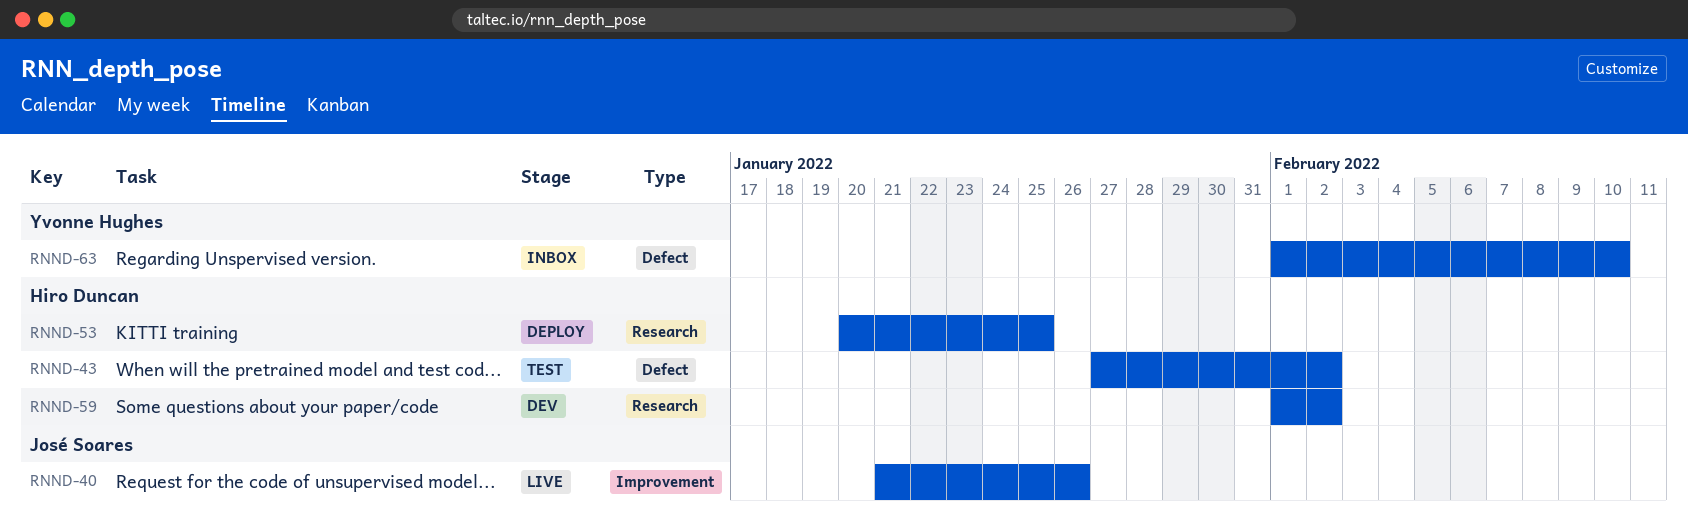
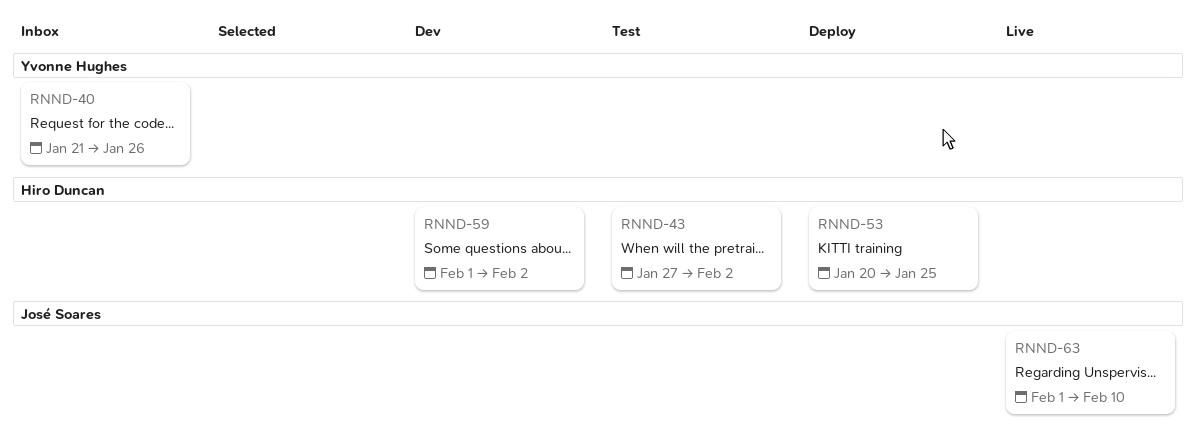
RNND-40, status: Live -> Inbox
RNND-40, owner: José Soares -> Yvonne Hughes
RNND-63, status: Inbox -> Live
RNND-63, owner: Yvonne Hughes -> José Soares

